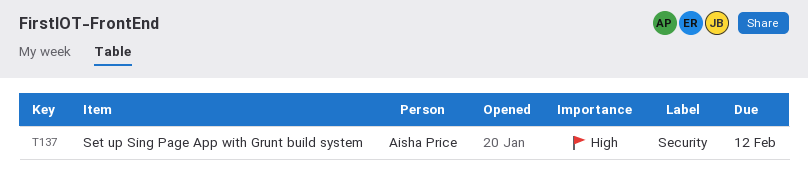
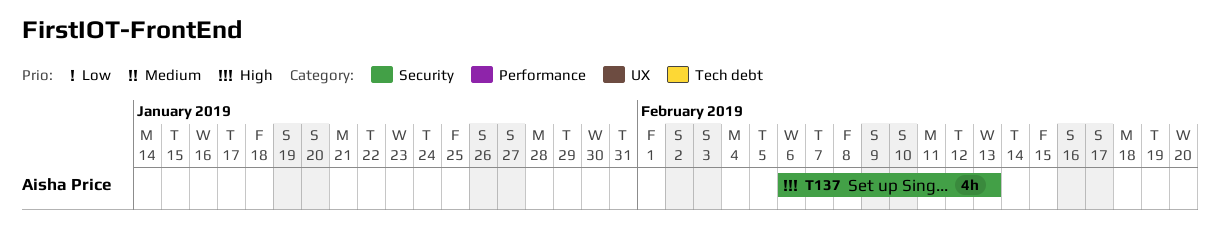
T137, due: Feb 12 -> Feb 13

